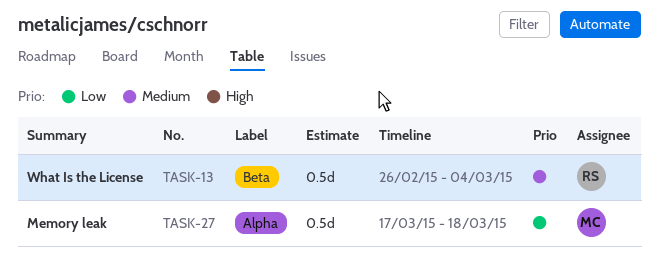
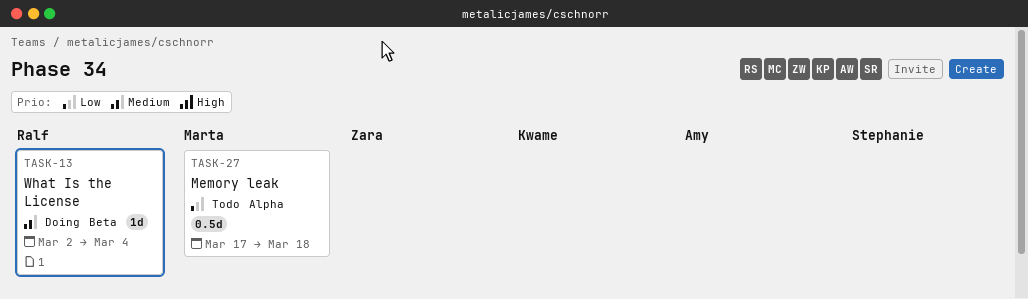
TASK-13, estimate: 0.5d -> 1d
TASK-13, start: Feb 26 -> Mar 2

